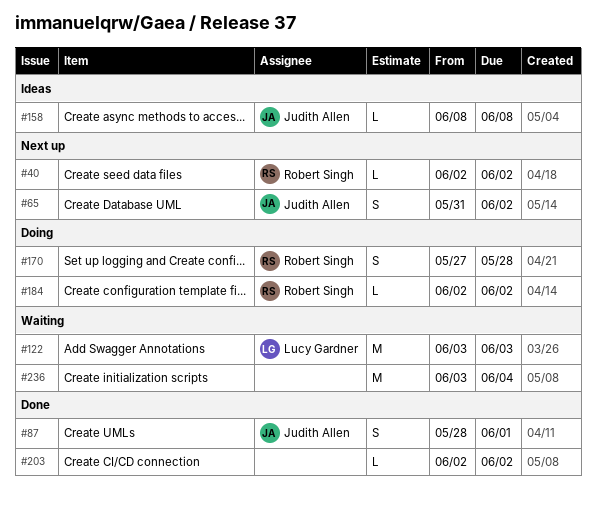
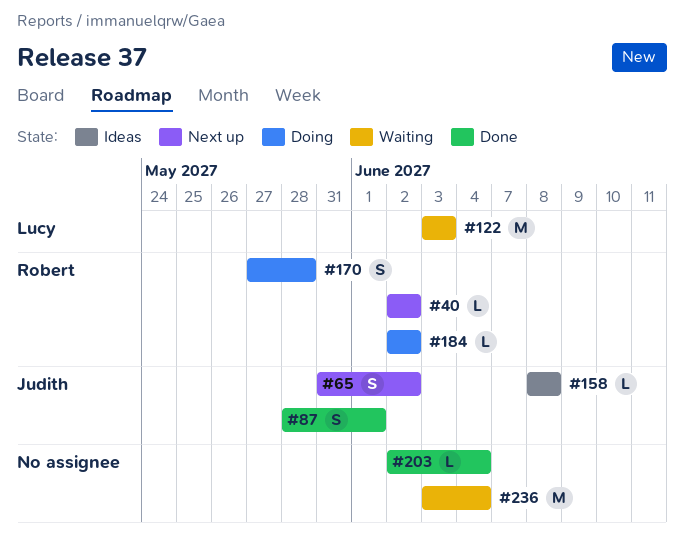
#203, due: Jun 2 -> Jun 4

